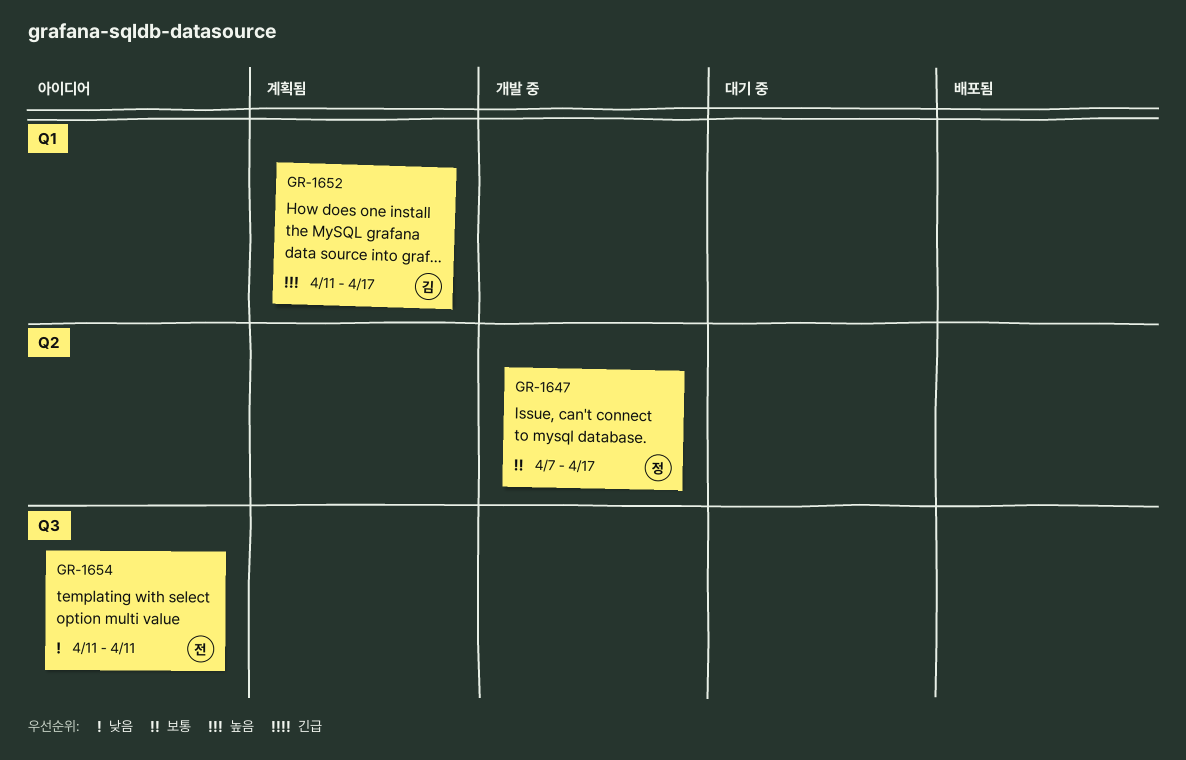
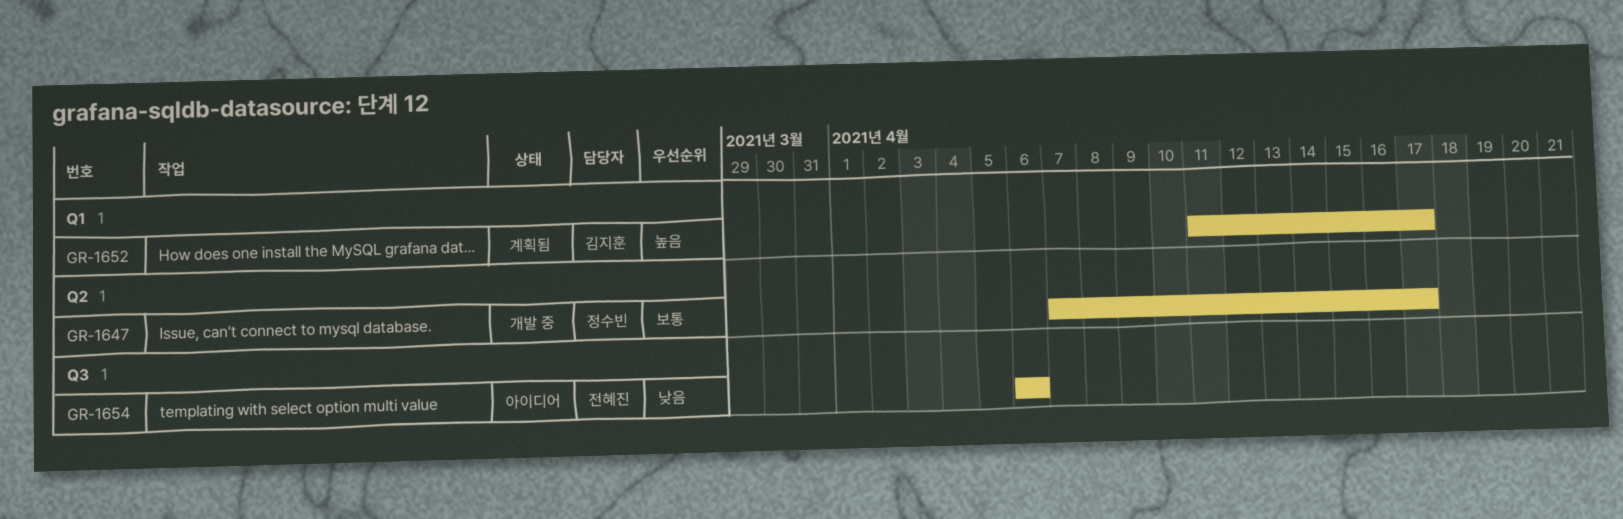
GR-1654, start: Apr 11 -> Apr 6
GR-1654, due: Apr 11 -> Apr 6

